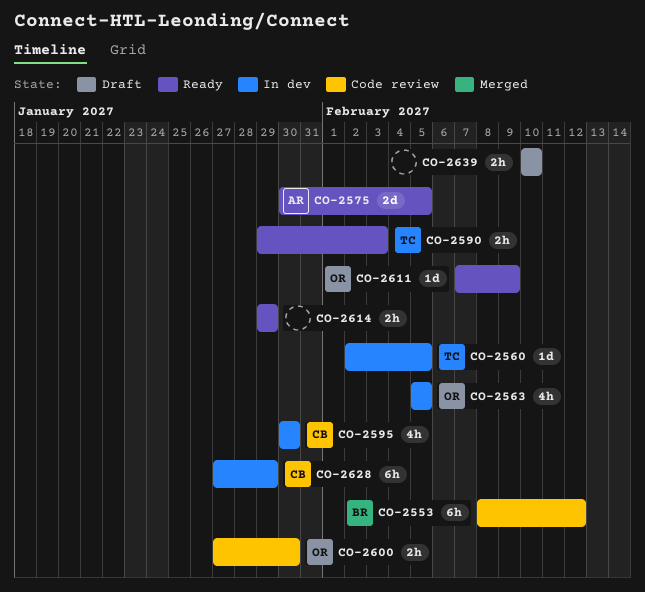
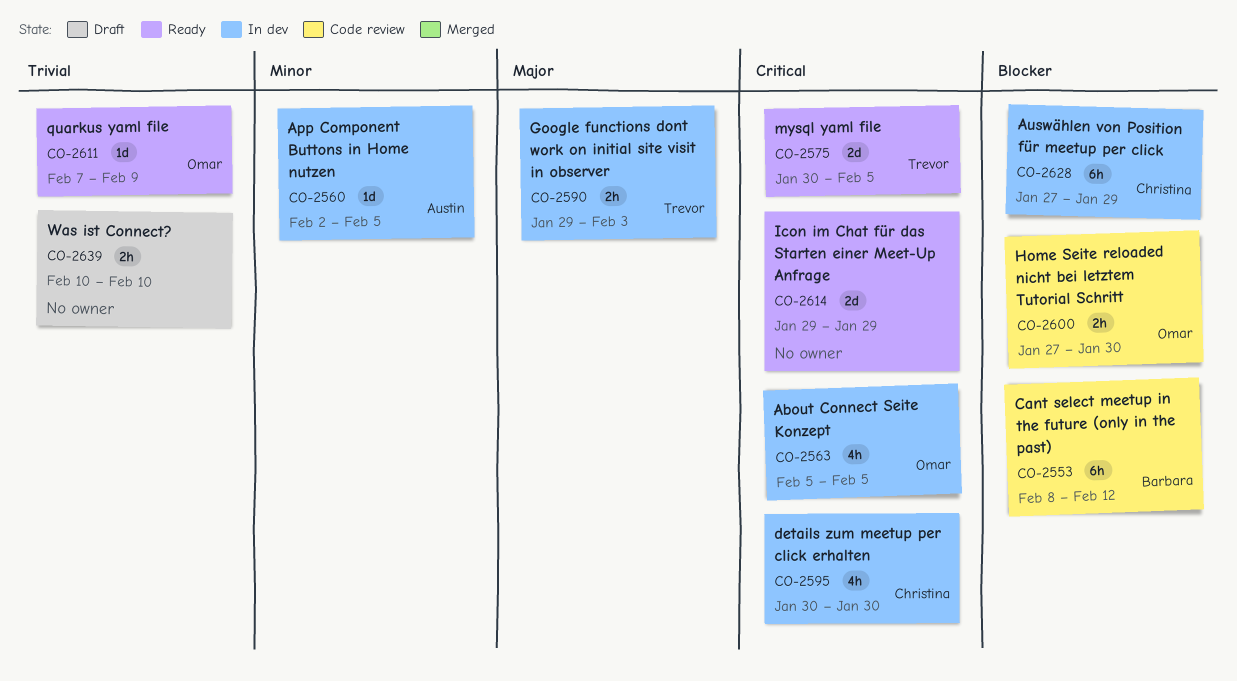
CO-2560, owner: Trevor -> Austin
CO-2575, owner: Austin -> Trevor
CO-2590, status: Ready -> In dev
CO-2614, estimate: 2h -> 2d

